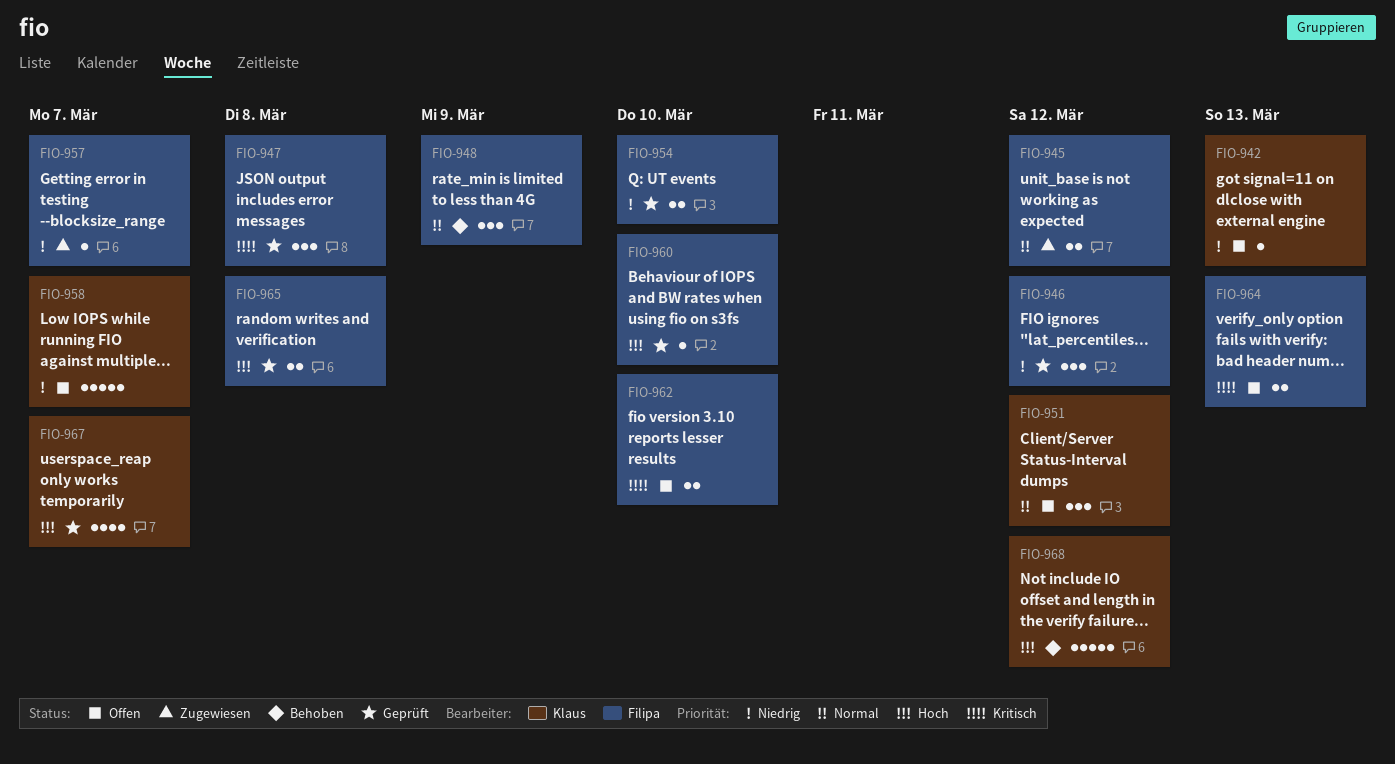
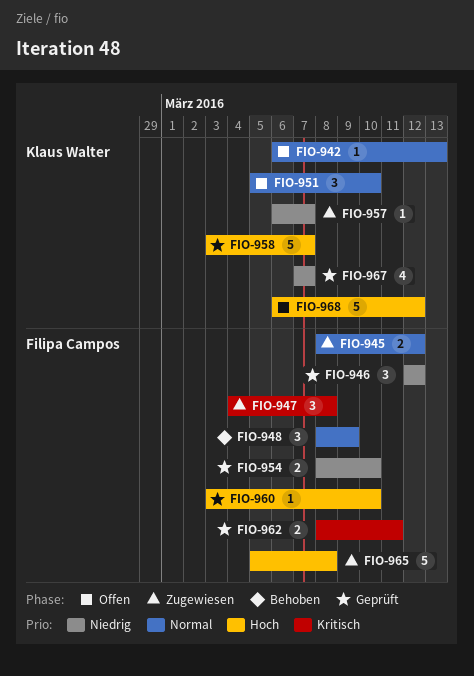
FIO-942, priority: Niedrig -> Normal
FIO-947, status: Geprüft -> Zugewiesen
FIO-951, due: Mar 12 -> Mar 10
FIO-957, owner: Filipa Campos -> Klaus Walter
FIO-958, status: Offen -> Geprüft
FIO-958, priority: Niedrig -> Hoch
FIO-962, status: Offen -> Geprüft
FIO-962, due: Mar 10 -> Mar 11
FIO-964: present -> none
FIO-965, status: Geprüft -> Zugewiesen
FIO-965, estimate: 2 -> 5
FIO-967, priority: Hoch -> Niedrig
FIO-968, status: Behoben -> Offen

